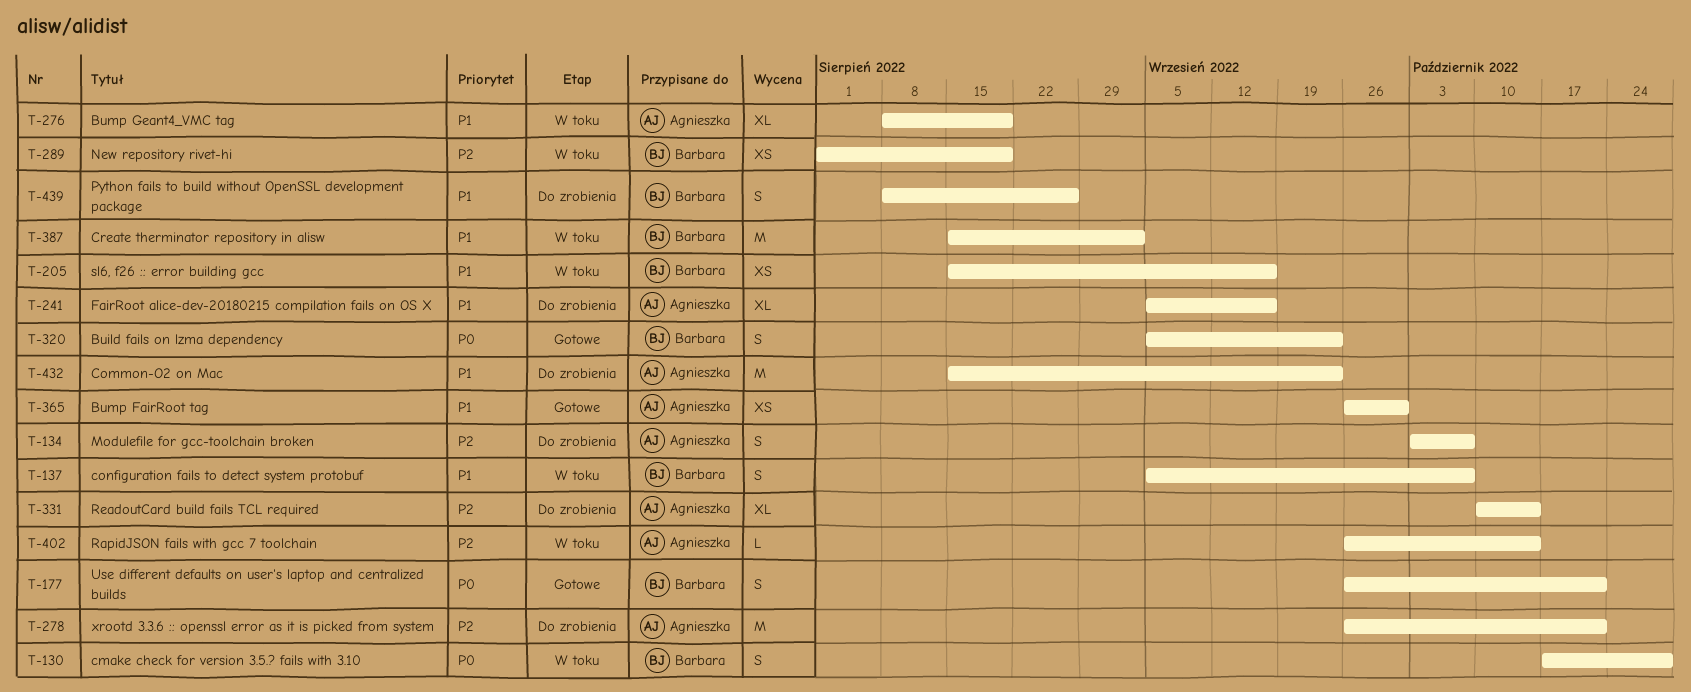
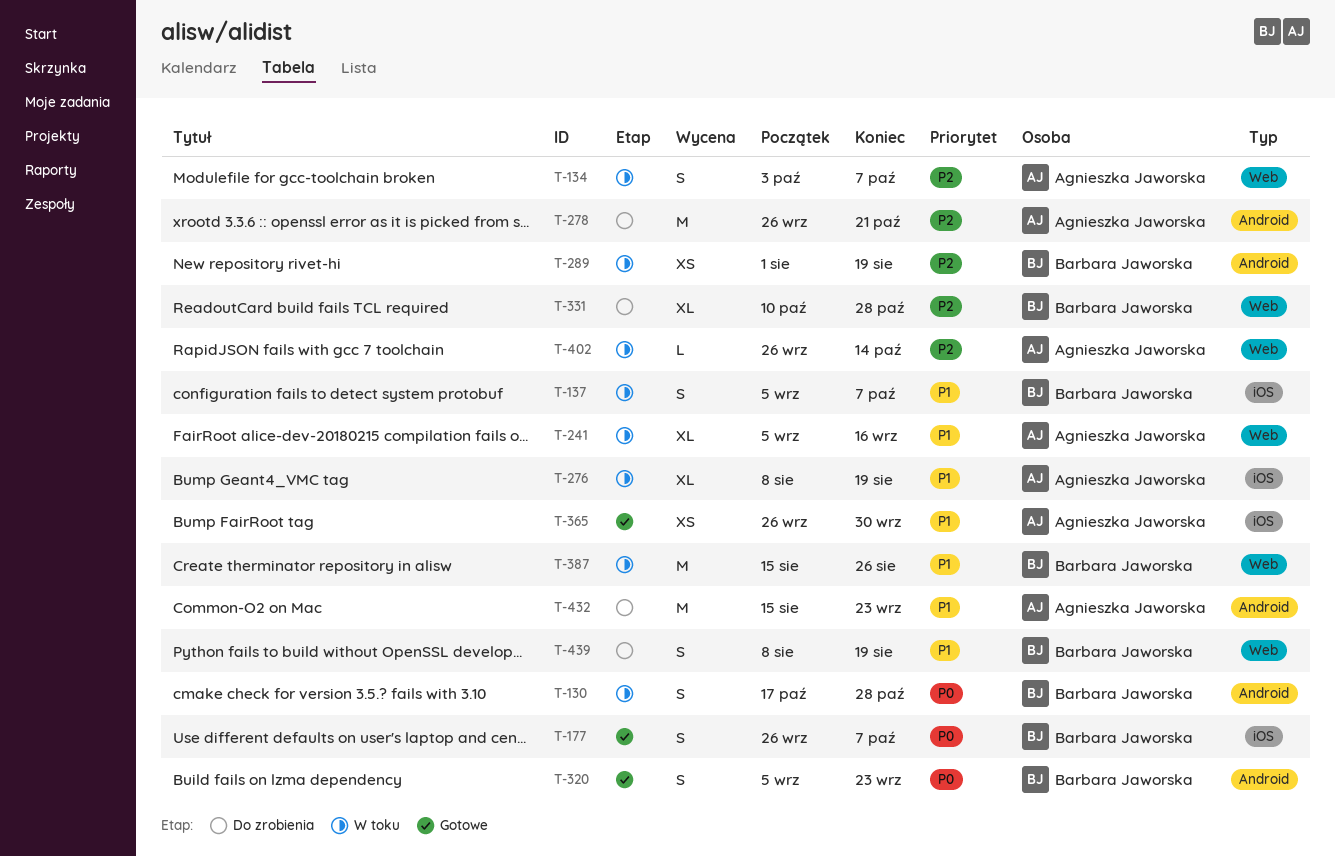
T-134, status: Do zrobienia -> W toku
T-177, due: Oct 21 -> Oct 7
T-205: present -> none
T-241, status: Do zrobienia -> W toku
T-331, owner: Agnieszka Jaworska -> Barbara Jaworska
T-331, due: Oct 14 -> Oct 28
T-387, due: Sep 2 -> Aug 26
T-439, due: Aug 26 -> Aug 19

